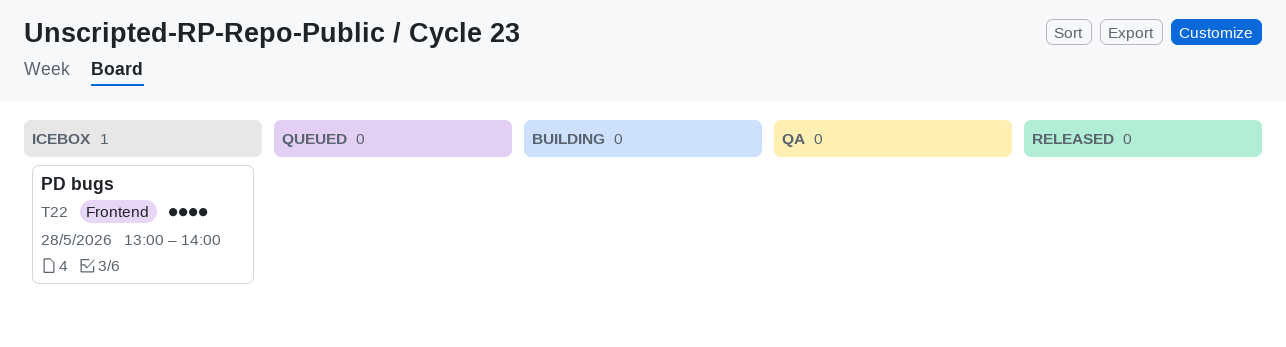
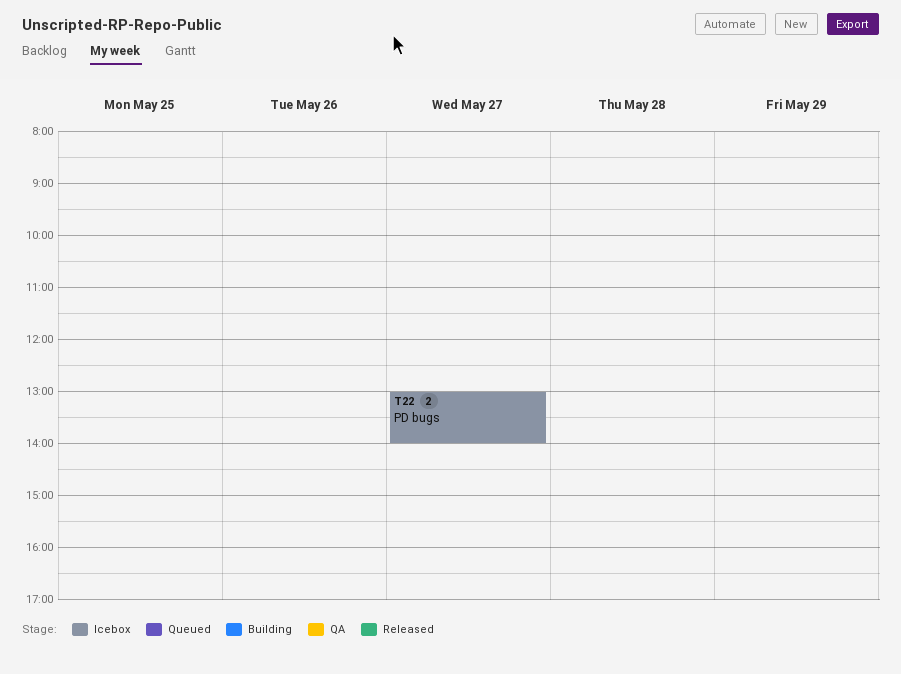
T22, estimate: 4 -> 2
T22, day: May 28 -> May 27

